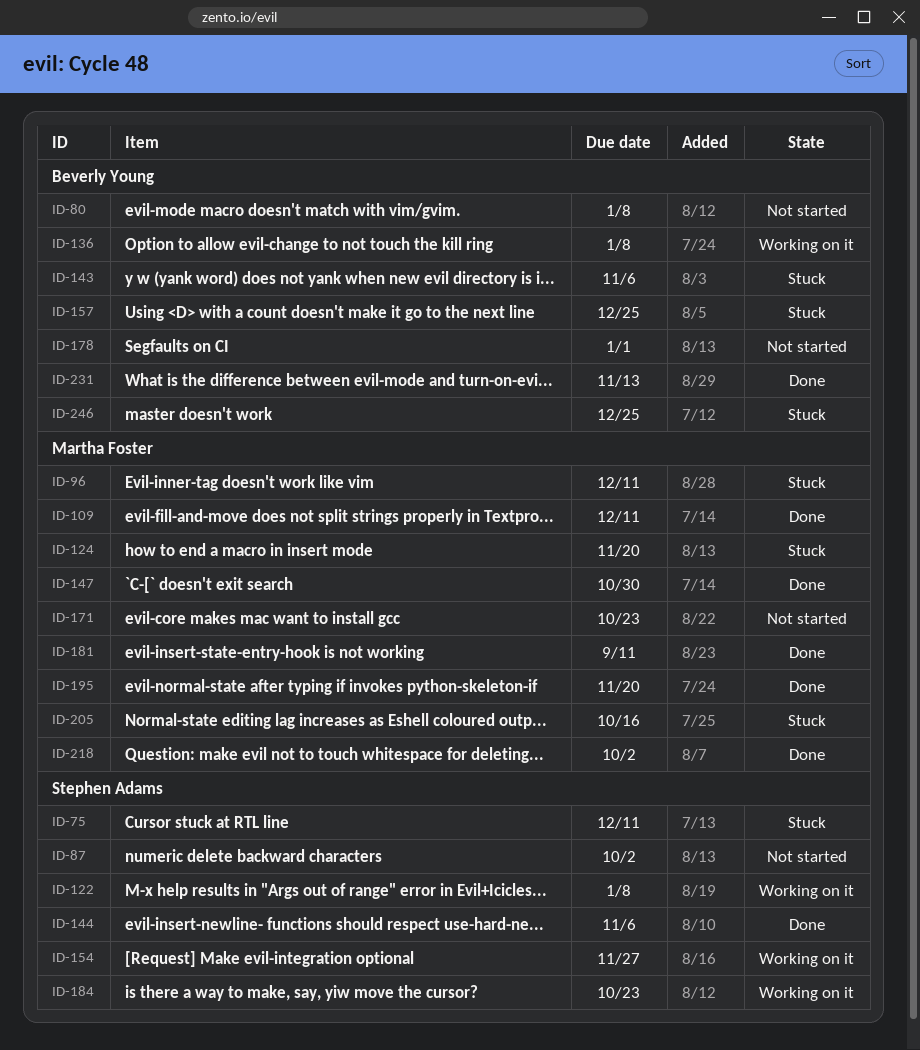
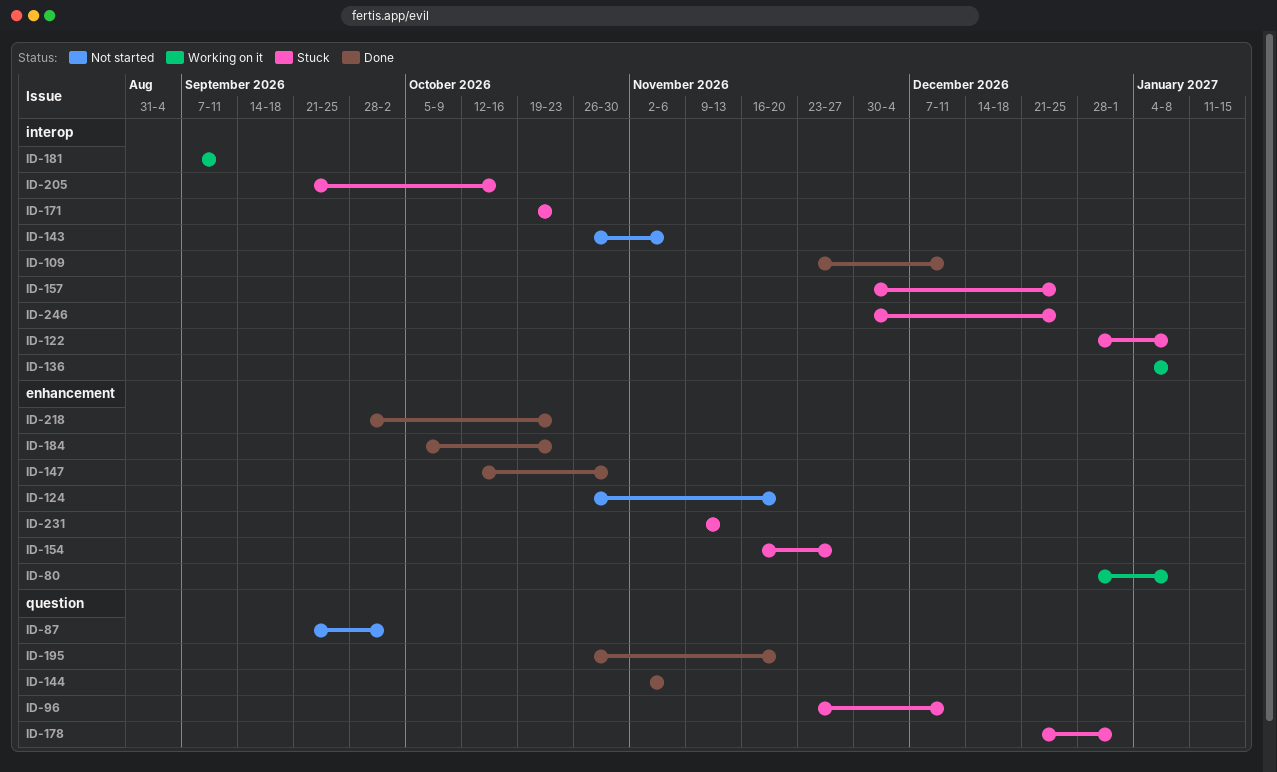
ID-75: present -> none
ID-80, status: Not started -> Working on it
ID-122, status: Working on it -> Stuck
ID-124, status: Stuck -> Not started
ID-143, status: Stuck -> Not started
ID-154, status: Working on it -> Stuck
ID-171, status: Not started -> Stuck
ID-178, status: Not started -> Stuck
ID-181, status: Done -> Working on it
ID-184, status: Working on it -> Done
ID-218, due: Oct 2 -> Oct 23
ID-231, status: Done -> Stuck

